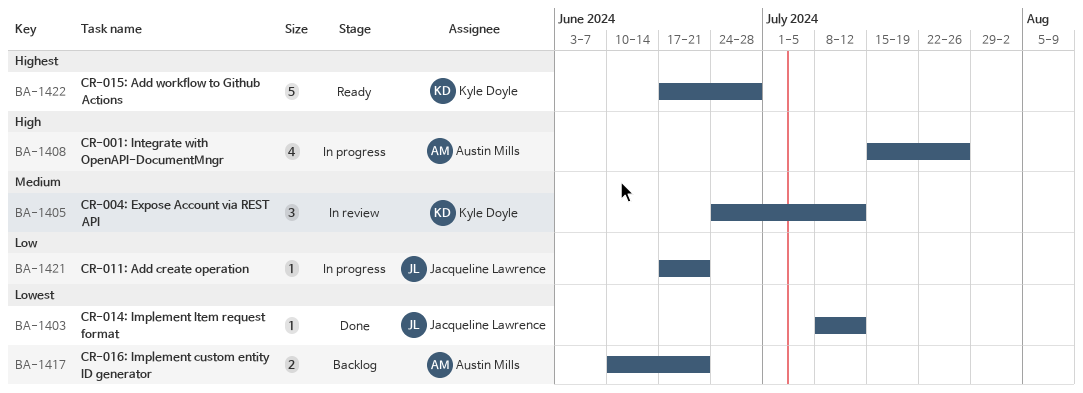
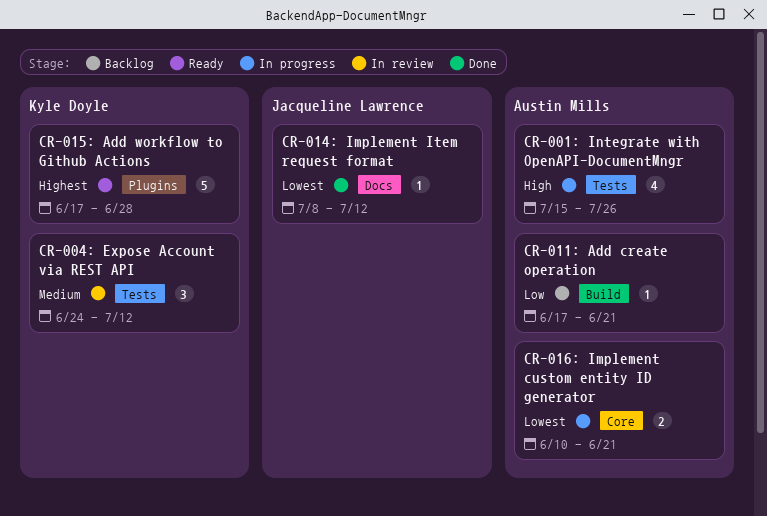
CR-011: Add create operation, status: In progress -> Backlog
CR-011: Add create operation, owner: Jacqueline Lawrence -> Austin Mills
CR-016: Implement custom entity ID generator, status: Backlog -> In progress

